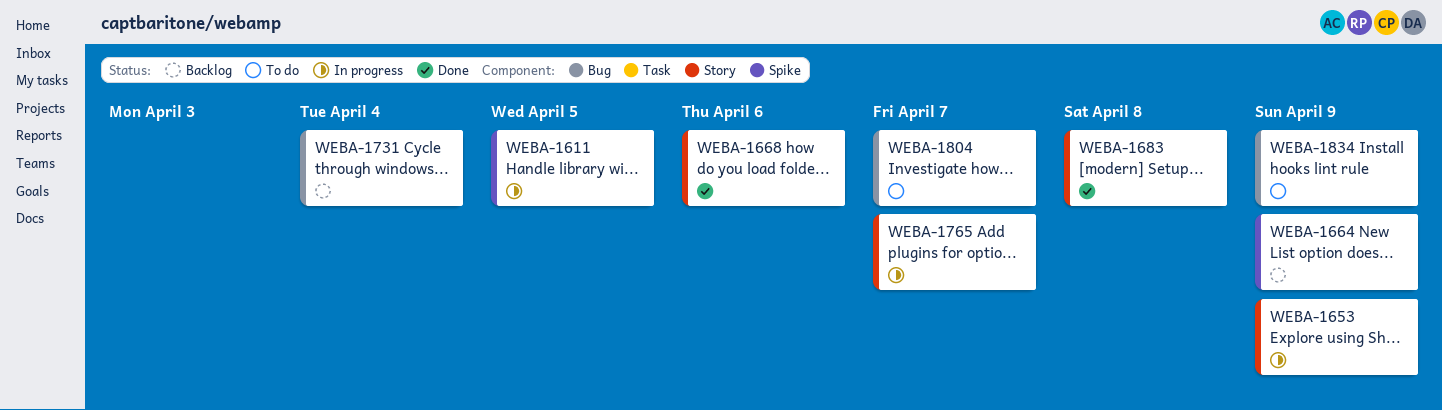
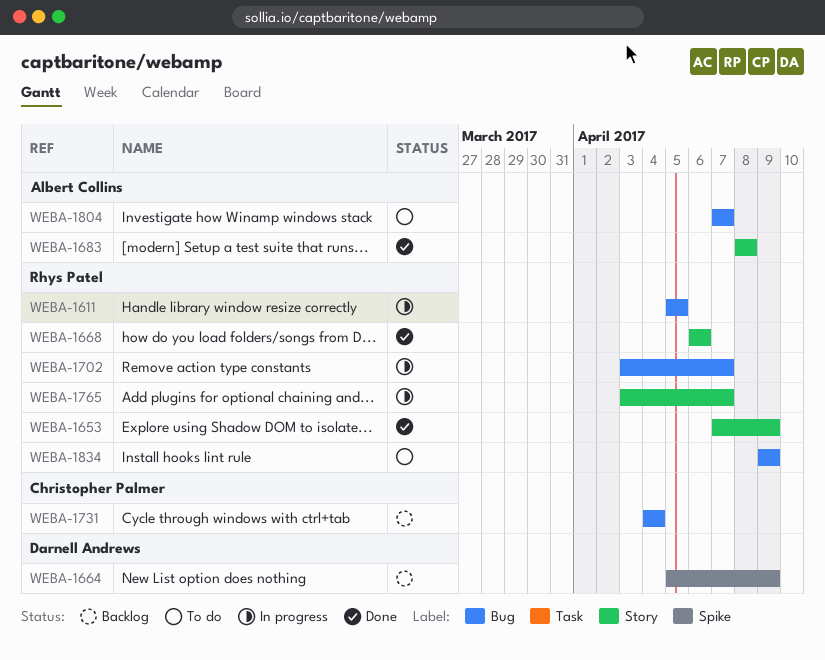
WEBA-1611, label: Spike -> Bug
WEBA-1653, status: In progress -> Done
WEBA-1702: none -> present

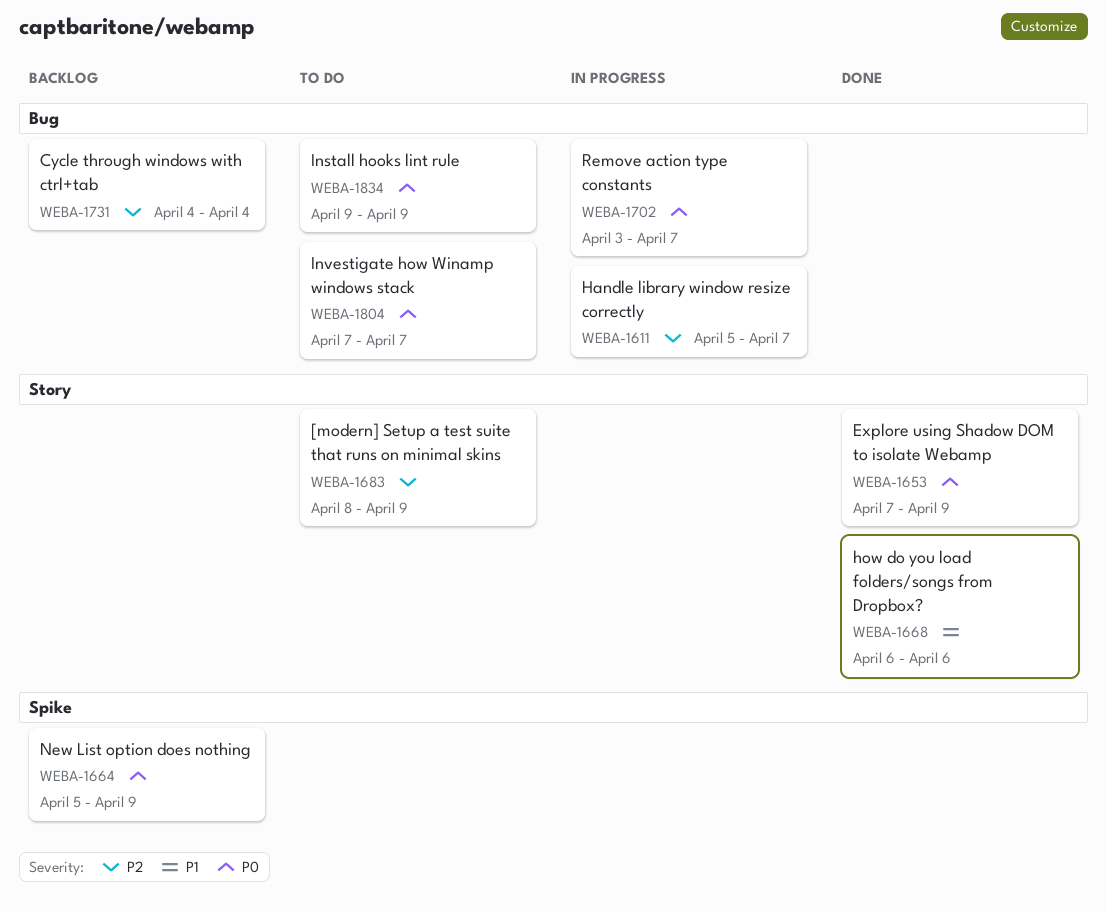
WEBA-1611, due: Apr 5 -> Apr 7
WEBA-1683, status: Done -> To do
WEBA-1683, due: Apr 8 -> Apr 9
WEBA-1765: present -> none

